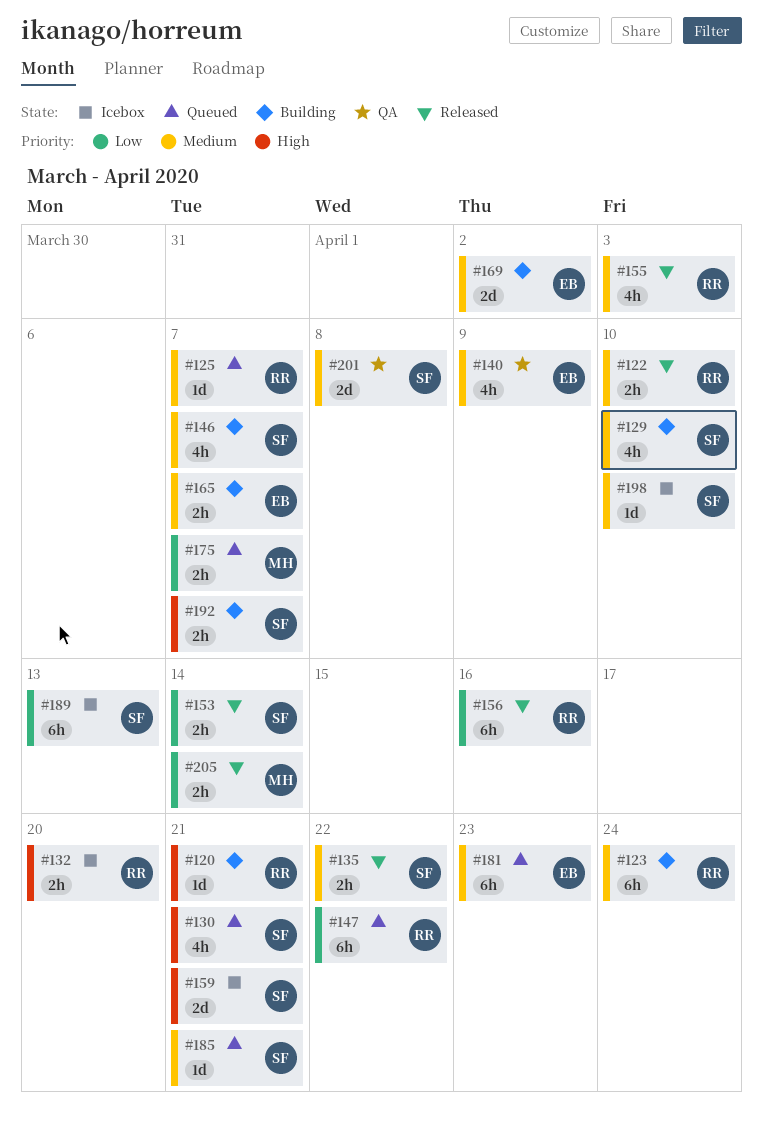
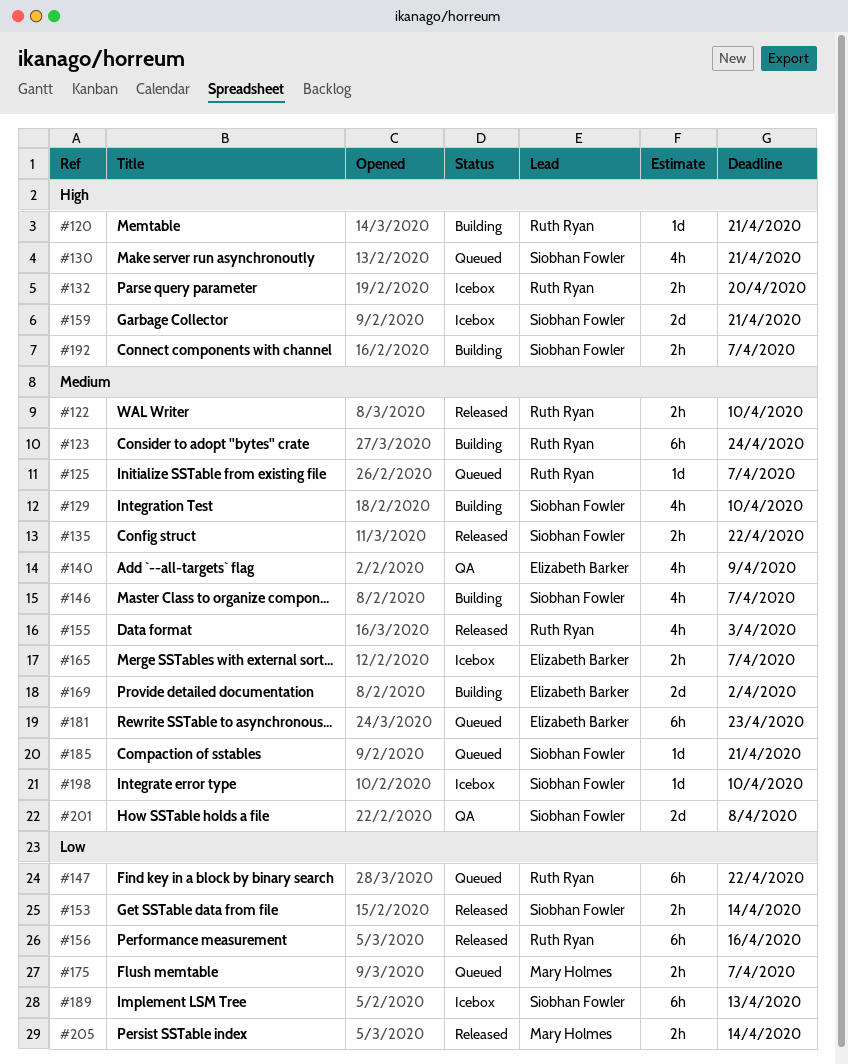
#165, status: Building -> Icebox

